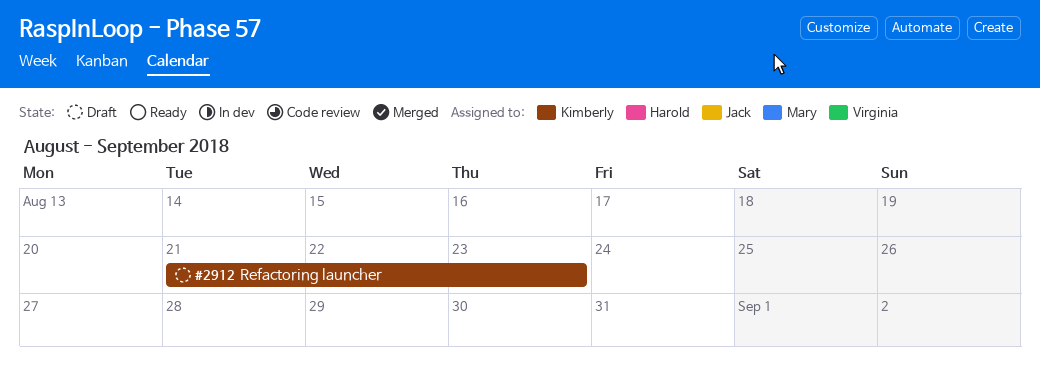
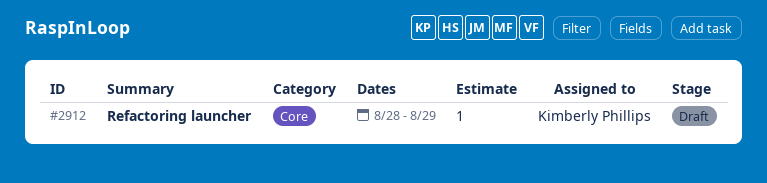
#2912, start: Aug 21 -> Aug 28
#2912, due: Aug 23 -> Aug 29

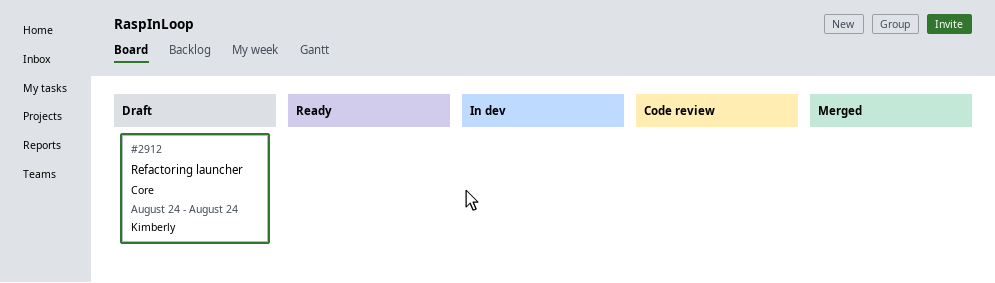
#2912, start: Aug 28 -> Aug 24
#2912, due: Aug 29 -> Aug 24

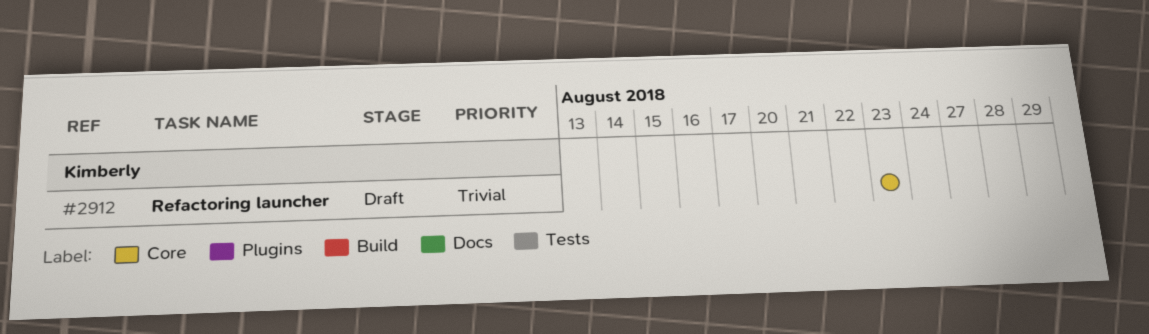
#2912, start: Aug 24 -> Aug 23
#2912, due: Aug 24 -> Aug 23

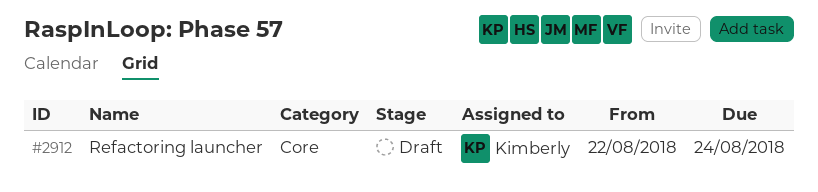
#2912, start: Aug 23 -> Aug 22
#2912, due: Aug 23 -> Aug 24

